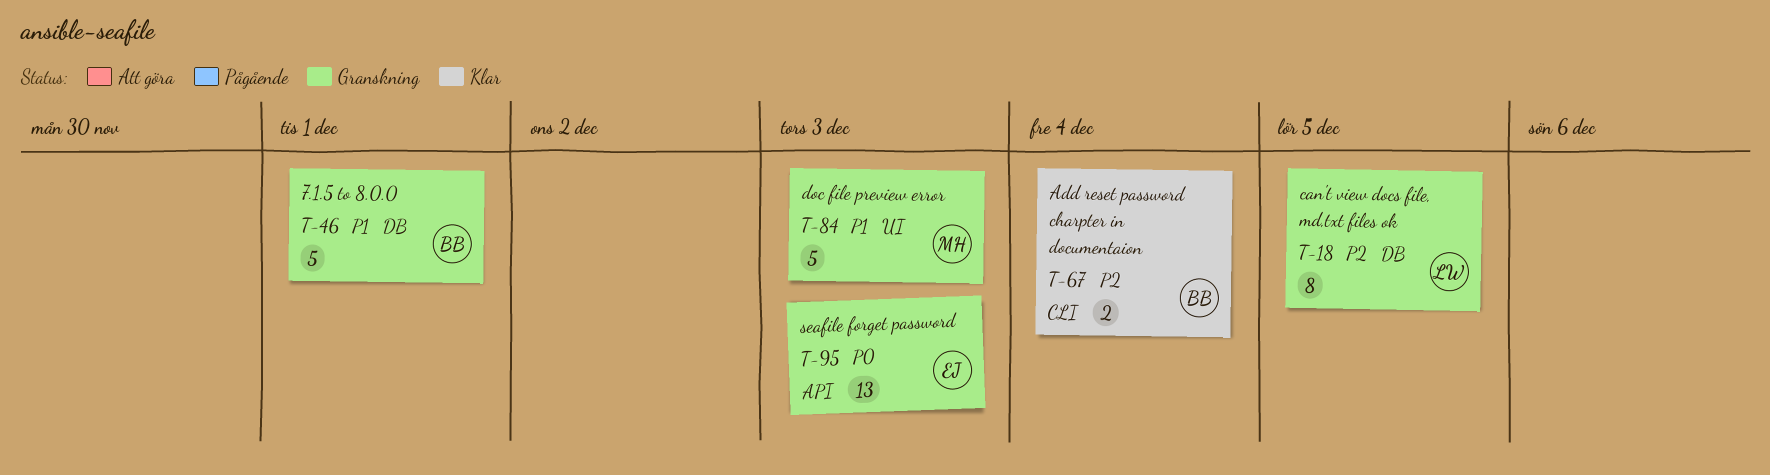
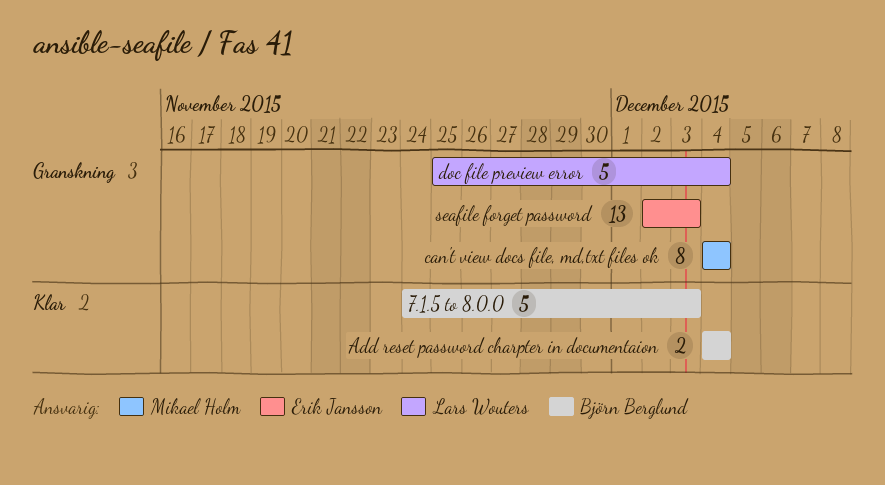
7.1.5 to 8.0.0, status: Granskning -> Klar
7.1.5 to 8.0.0, due: Dec 1 -> Dec 3
can't view docs file, md,txt files ok, owner: Lars Wouters -> Mikael Holm
can't view docs file, md,txt files ok, due: Dec 5 -> Dec 4
doc file preview error, owner: Mikael Holm -> Lars Wouters
doc file preview error, due: Dec 3 -> Dec 4

